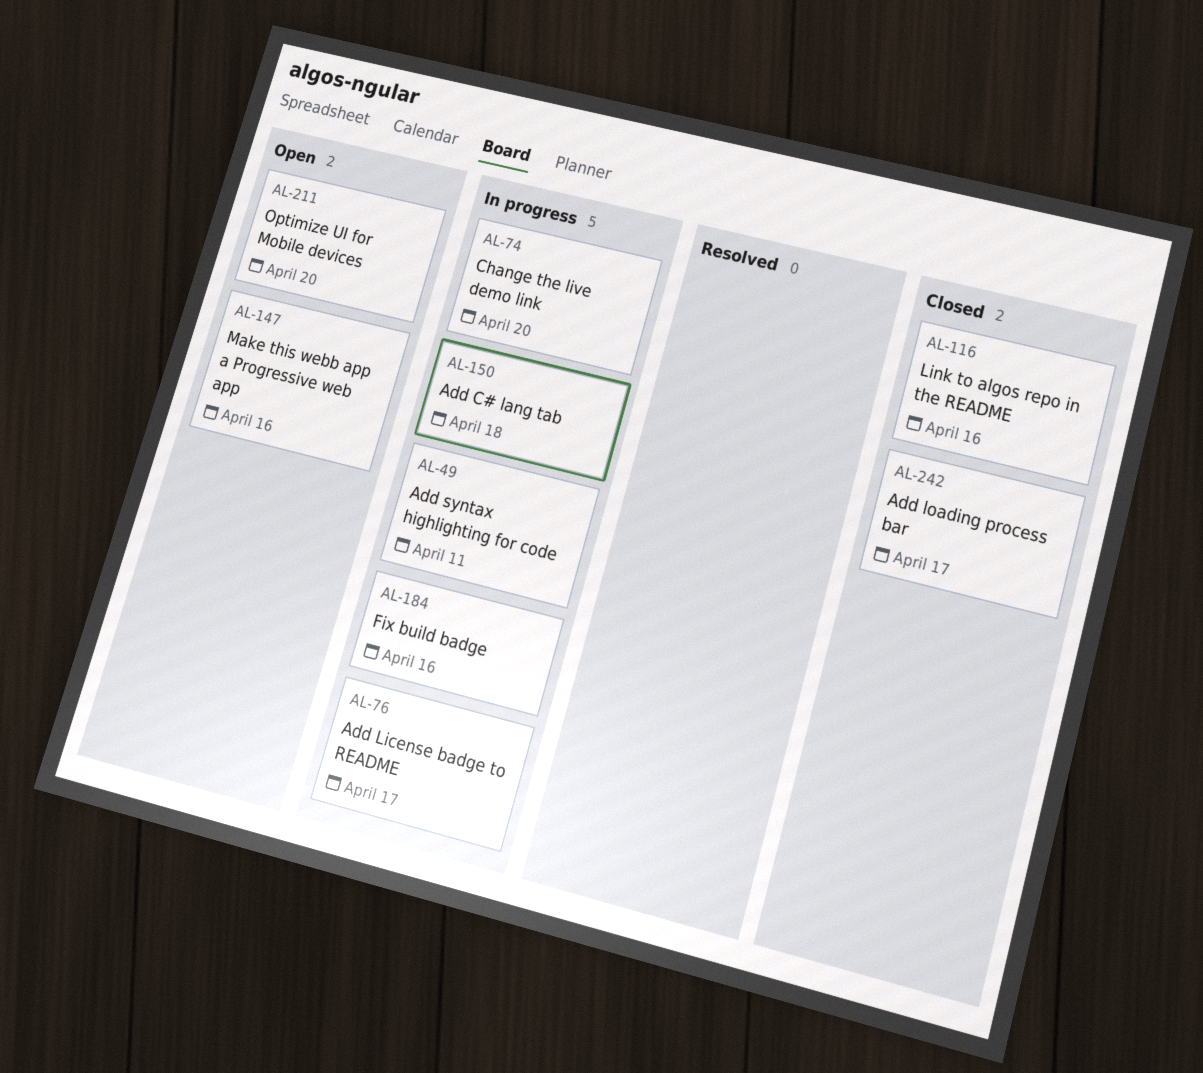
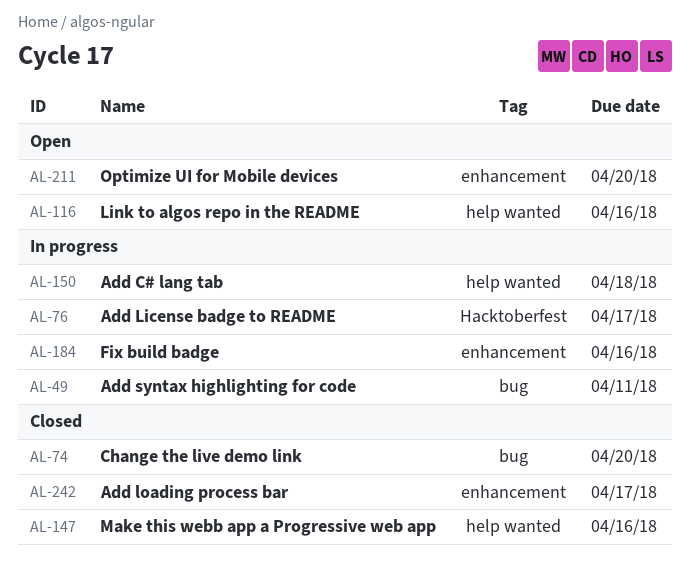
AL-74, status: In progress -> Closed
AL-116, status: Closed -> Open
AL-147, status: Open -> Closed

